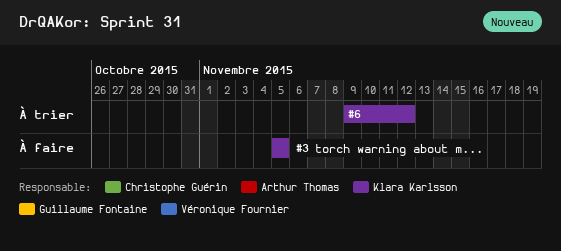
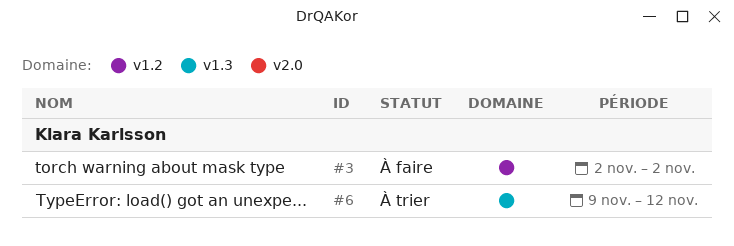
#3, start: Nov 5 -> Nov 2
#3, due: Nov 5 -> Nov 2

